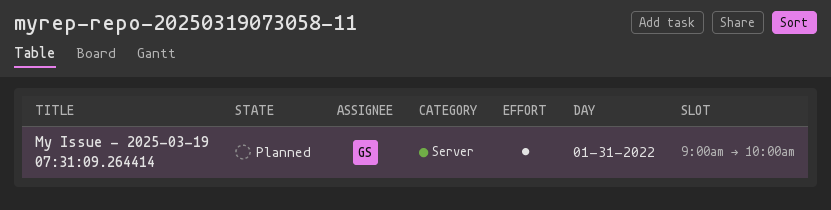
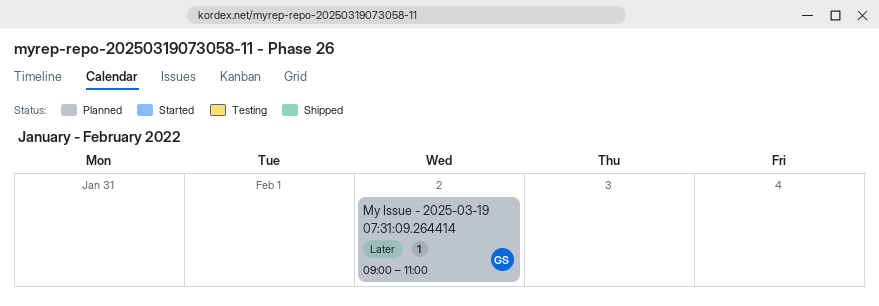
My Issue - 2025-03-19 07:31:09.264414, day: Jan 31 -> Feb 2
My Issue - 2025-03-19 07:31:09.264414, ends: 10:00 -> 11:00

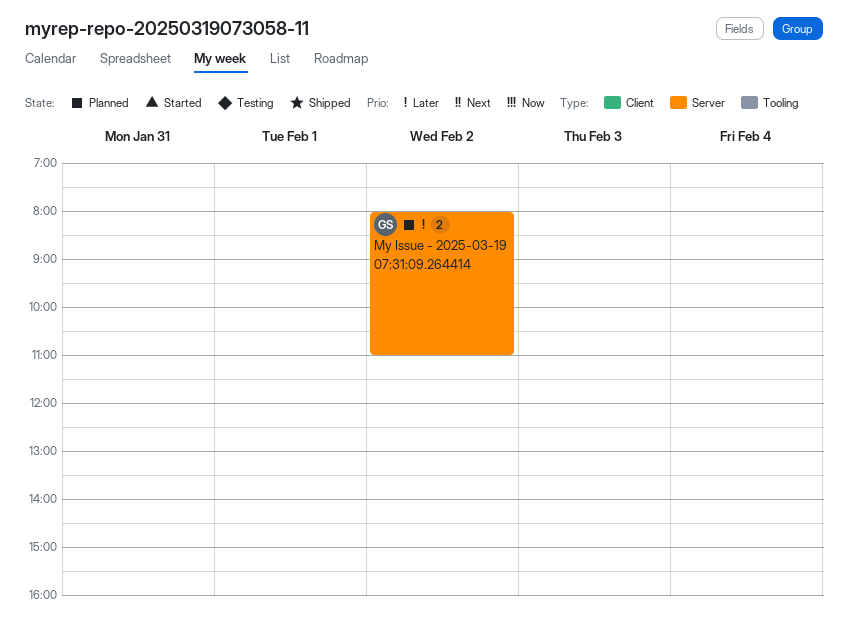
My Issue - 2025-03-19 07:31:09.264414, estimate: 1 -> 2
My Issue - 2025-03-19 07:31:09.264414, begins: 09:00 -> 08:00

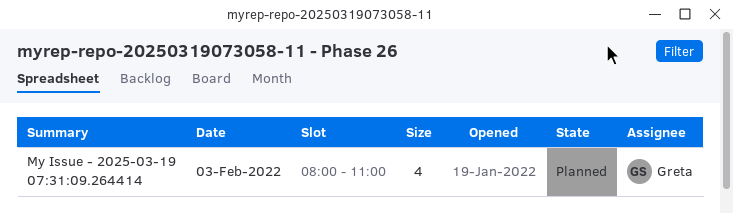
My Issue - 2025-03-19 07:31:09.264414, estimate: 2 -> 4
My Issue - 2025-03-19 07:31:09.264414, day: Feb 2 -> Feb 3

